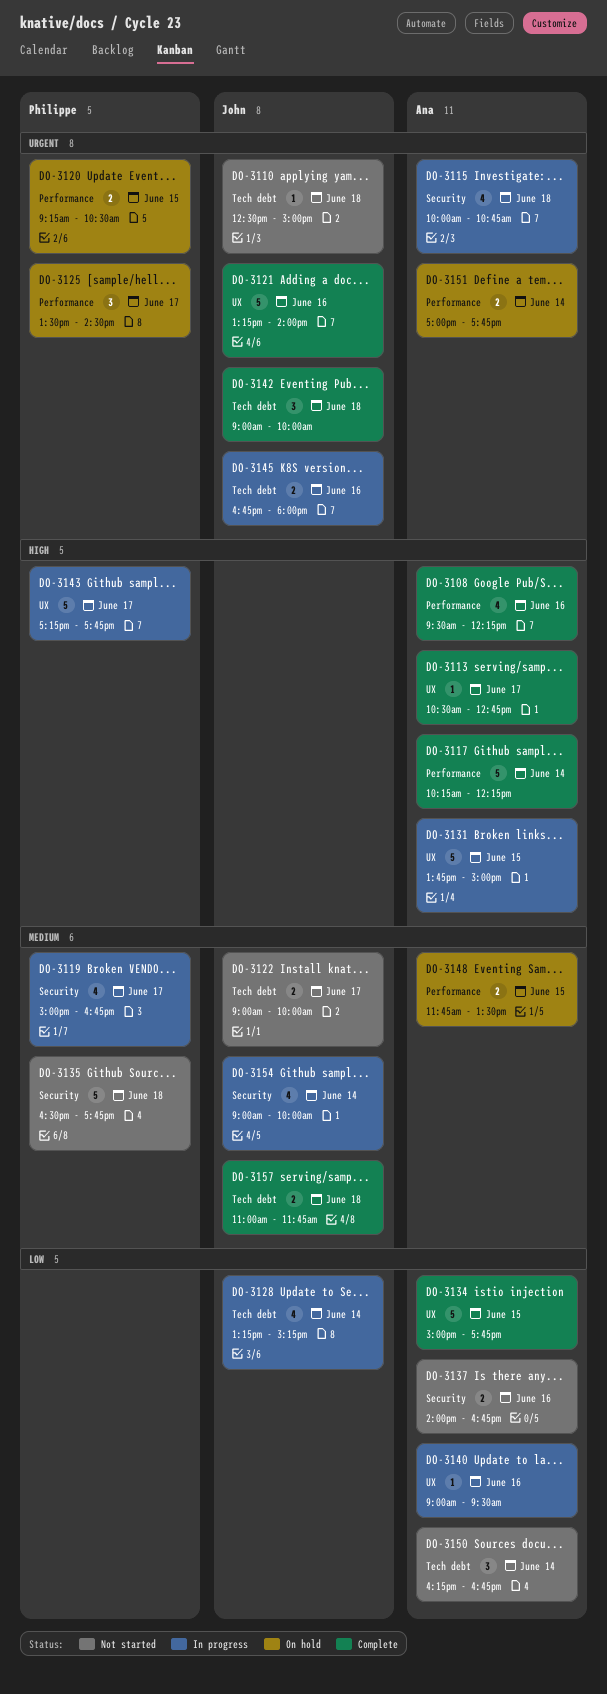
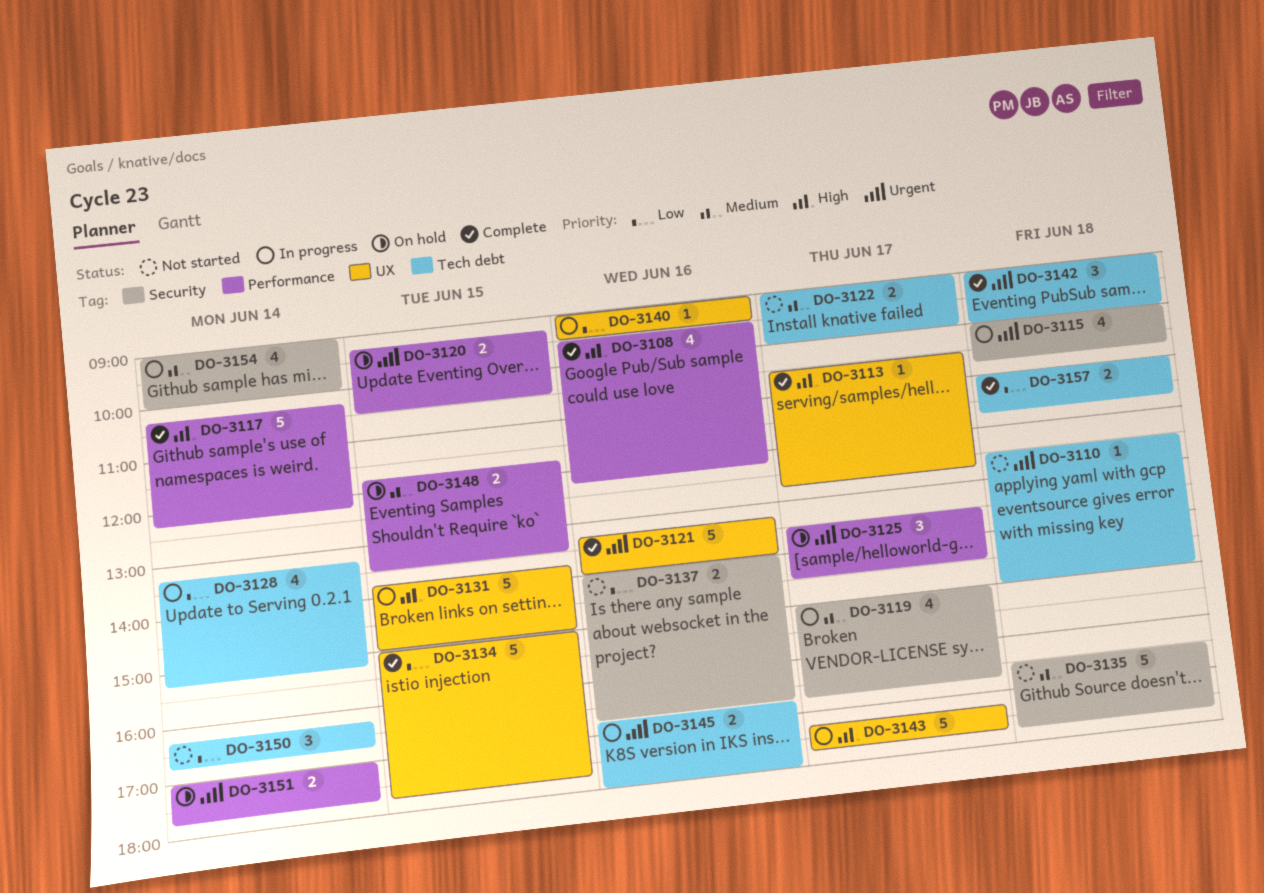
DO-3157, priority: Medium -> Low

